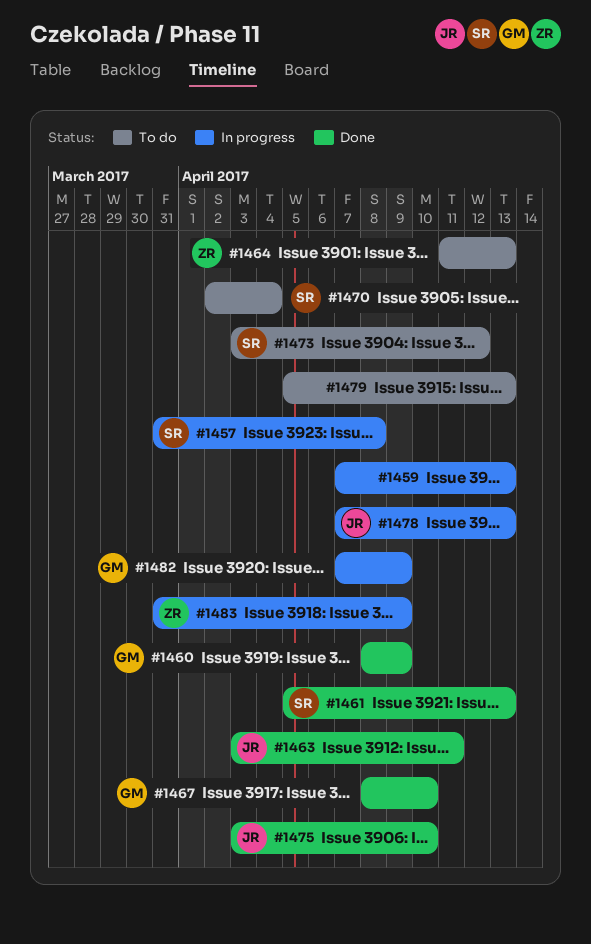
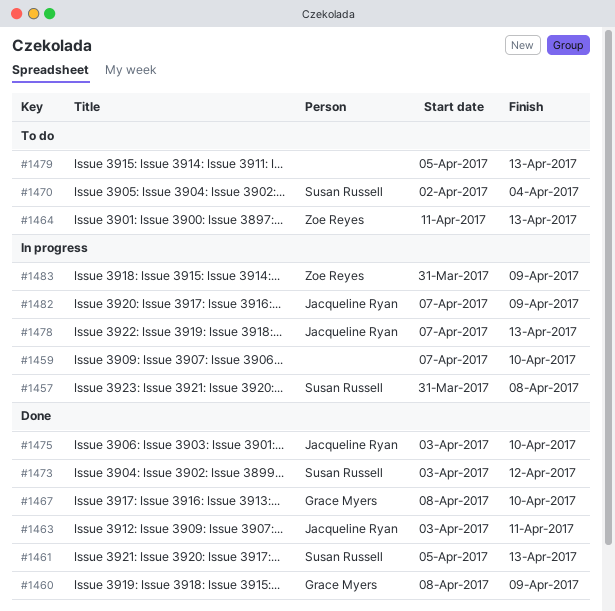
#1459, due: Apr 13 -> Apr 10
#1473, status: To do -> Done
#1482, owner: Grace Myers -> Jacqueline Ryan

